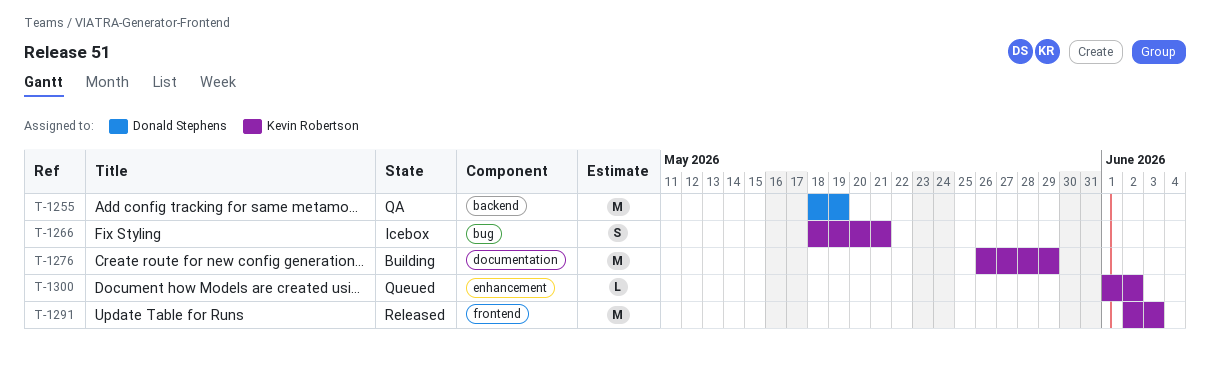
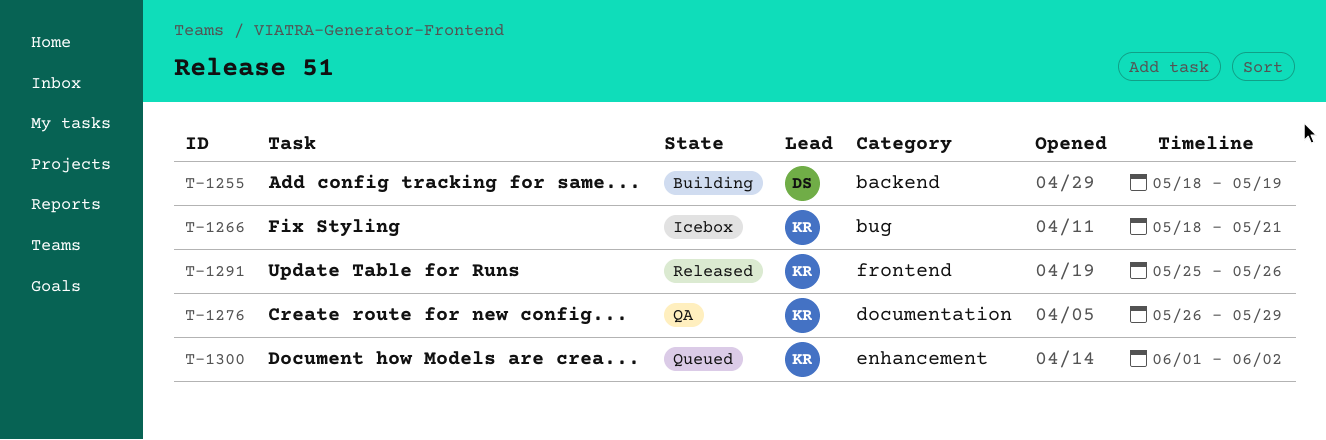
T-1255, status: QA -> Building
T-1276, status: Building -> QA
T-1291, start: Jun 2 -> May 25
T-1291, due: Jun 3 -> May 26

